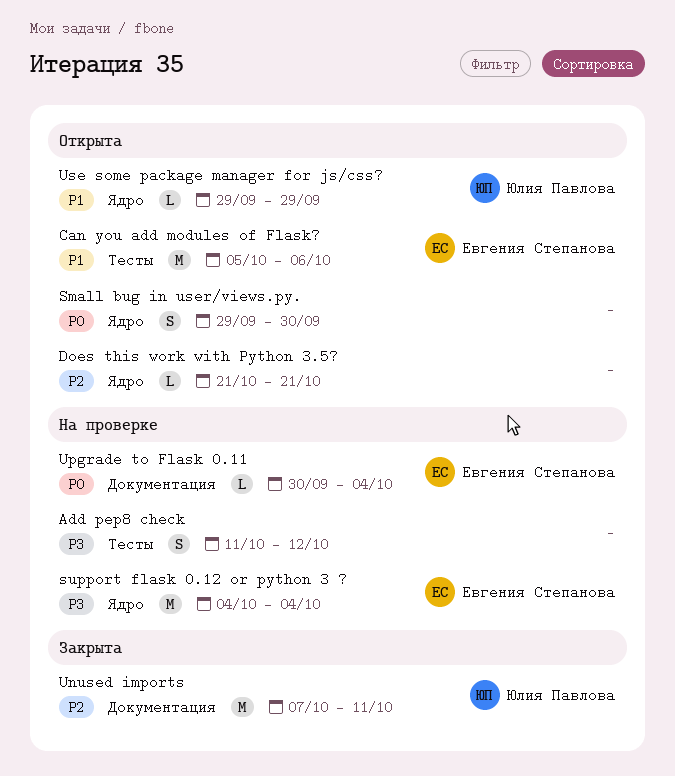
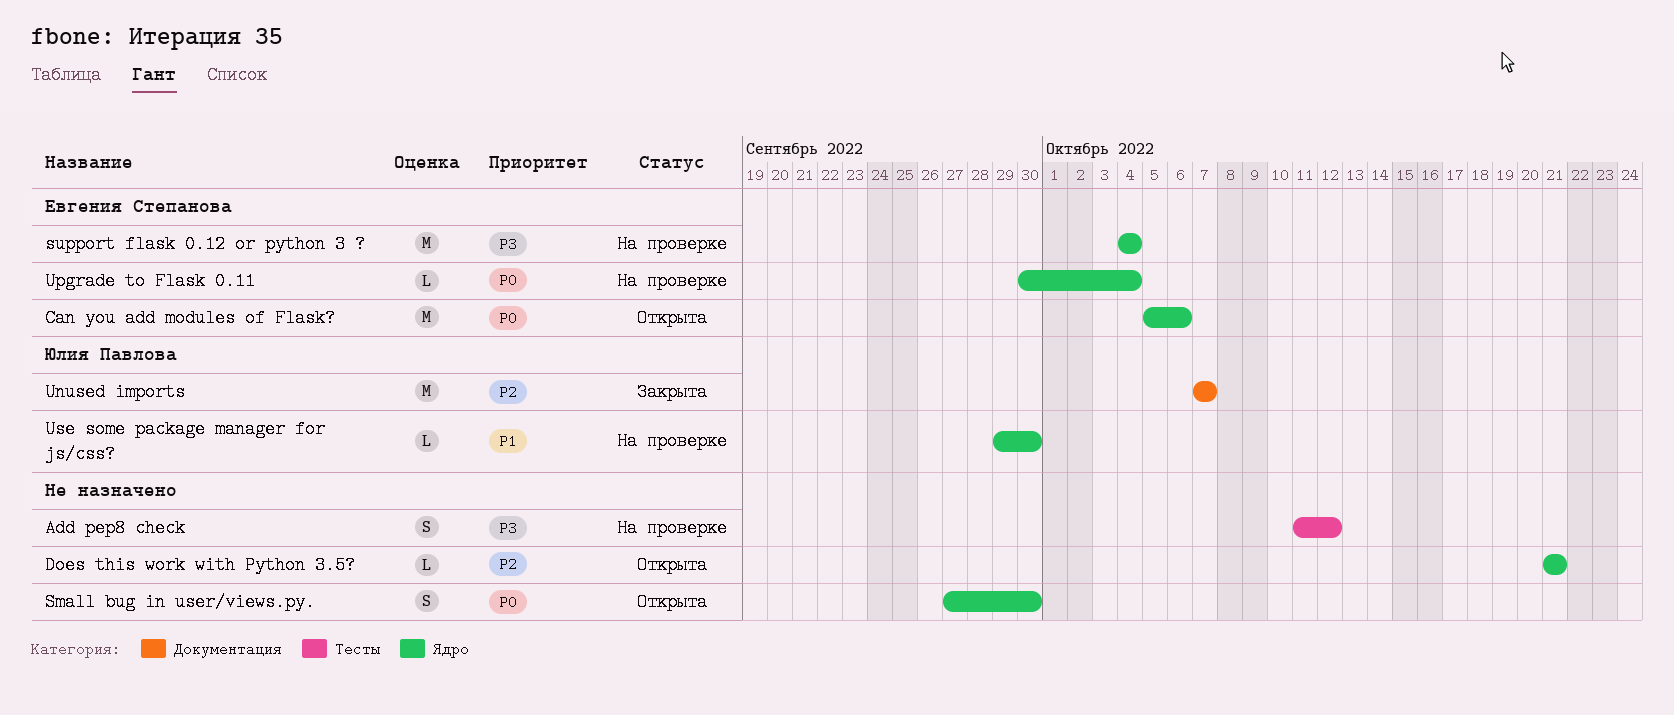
Can you add modules of Flask?, priority: P1 -> P0
Can you add modules of Flask?, label: Тесты -> Ядро
Small bug in user/views.py., start: Sep 29 -> Sep 27
Unused imports, due: Oct 11 -> Oct 7
Upgrade to Flask 0.11, label: Документация -> Ядро
Use some package manager for js/css?, status: Открыта -> На проверке
Use some package manager for js/css?, due: Sep 29 -> Sep 30

